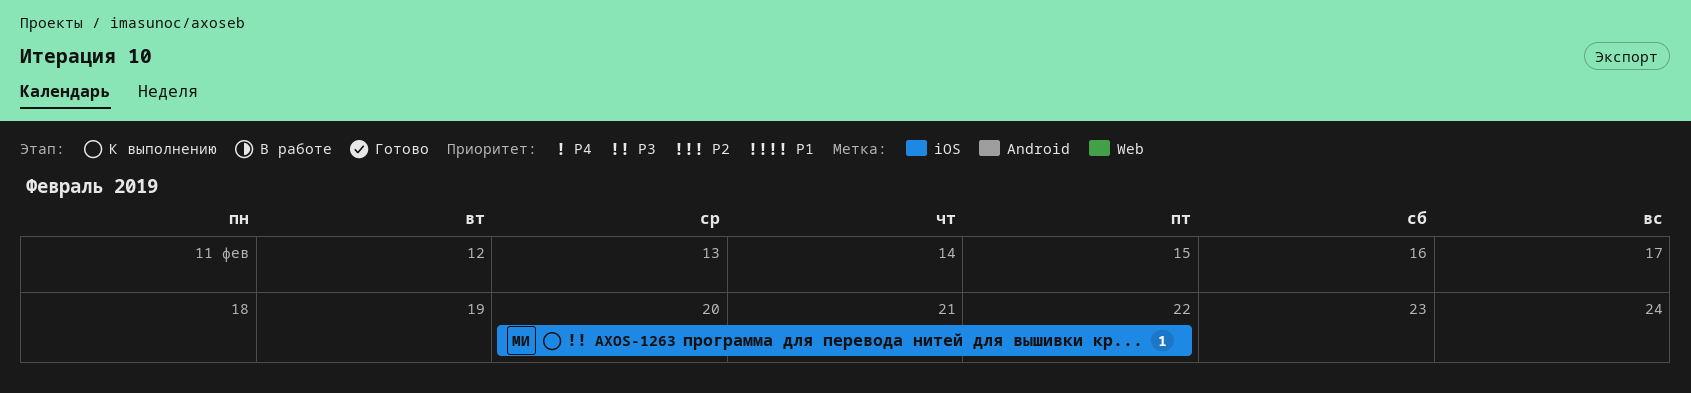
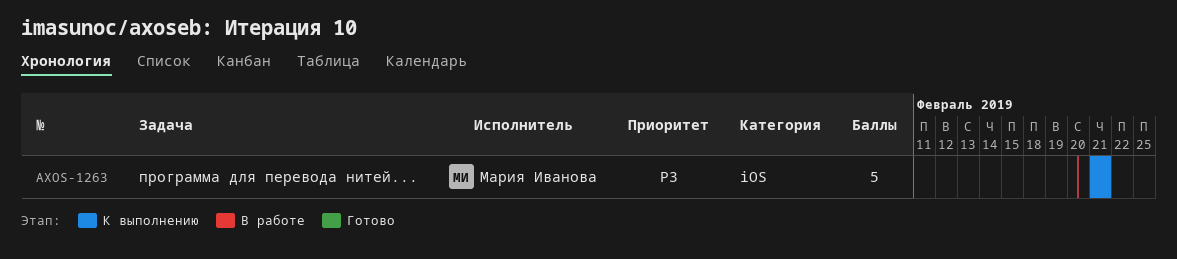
AXOS-1263, estimate: 1 -> 5
AXOS-1263, start: Feb 20 -> Feb 21
AXOS-1263, due: Feb 22 -> Feb 21

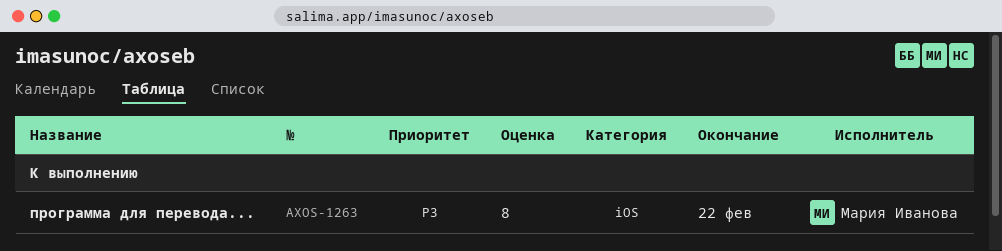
AXOS-1263, estimate: 5 -> 8
AXOS-1263, due: Feb 21 -> Feb 22

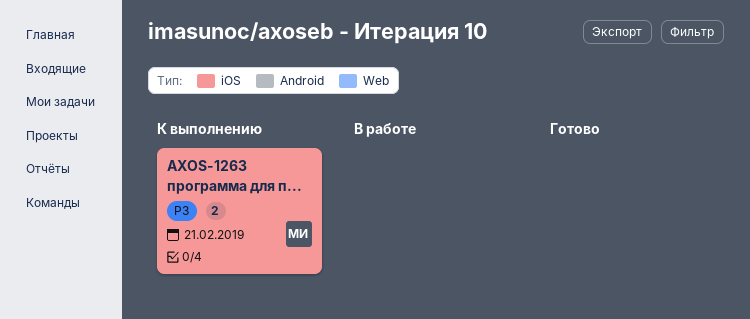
AXOS-1263, estimate: 8 -> 2
AXOS-1263, due: Feb 22 -> Feb 21

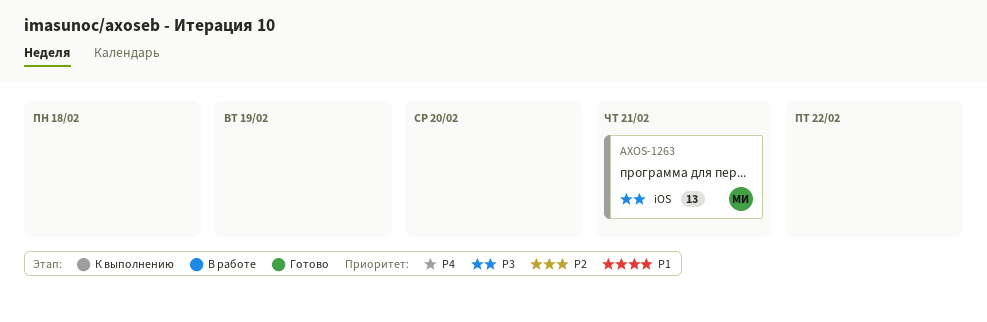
AXOS-1263, estimate: 2 -> 13

